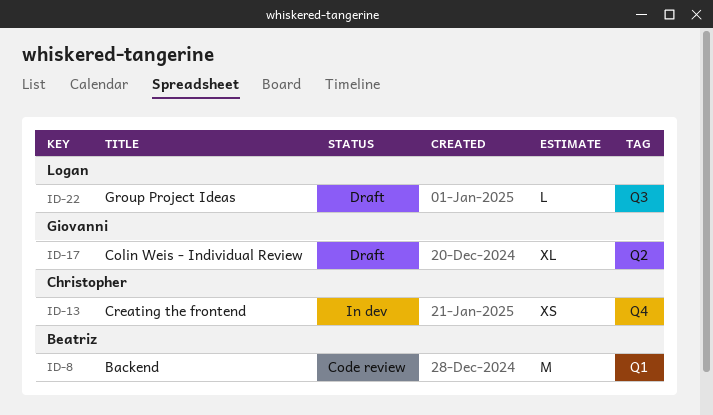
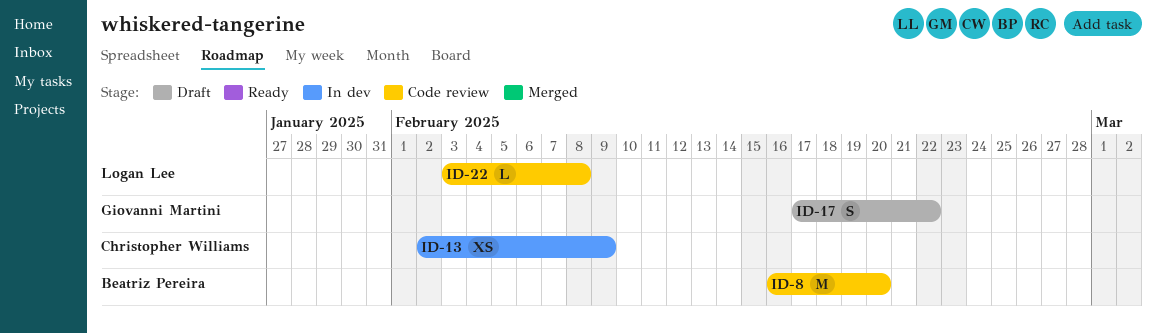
ID-17, estimate: XL -> S
ID-22, status: Draft -> Code review

